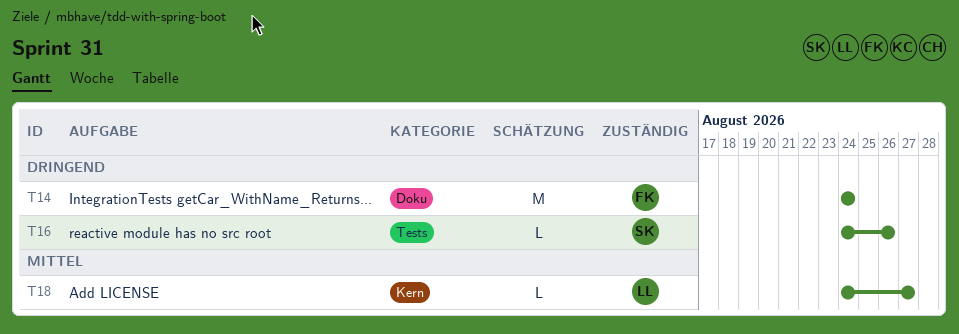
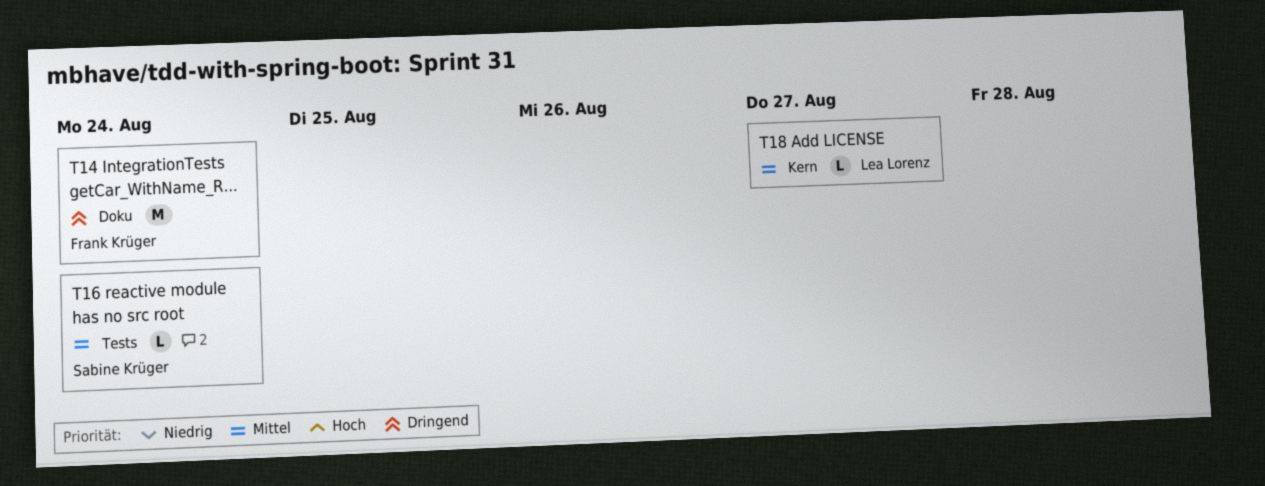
T16, priority: Dringend -> Mittel
T16, due: Aug 26 -> Aug 24

